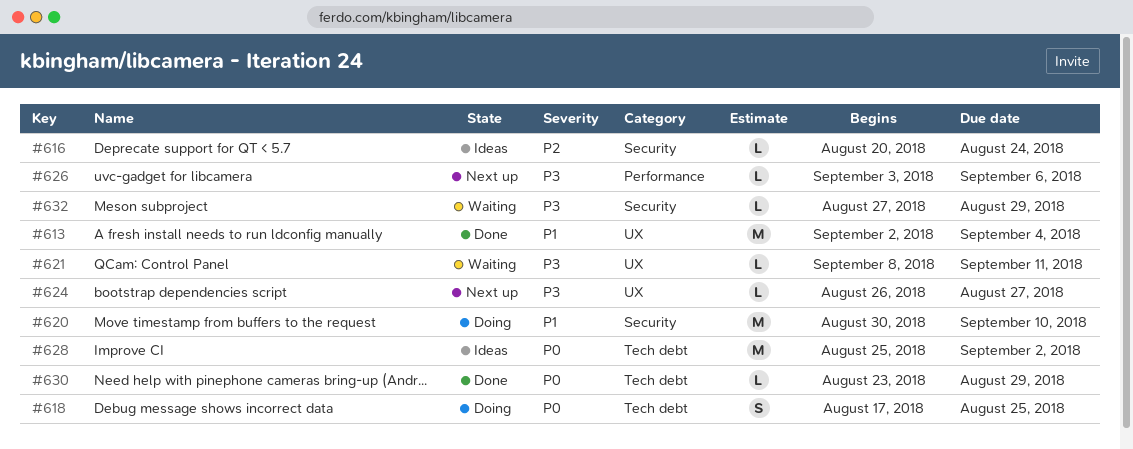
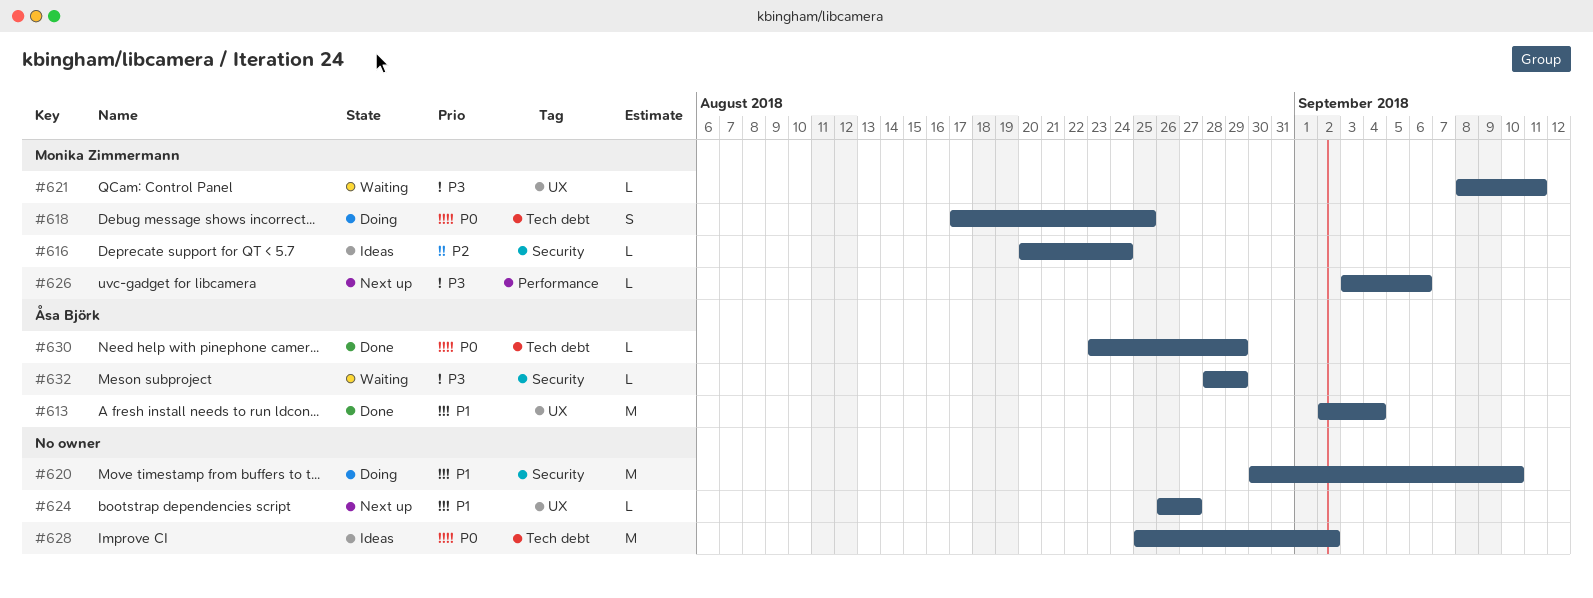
#624, priority: P3 -> P1
#632, start: Aug 27 -> Aug 28

